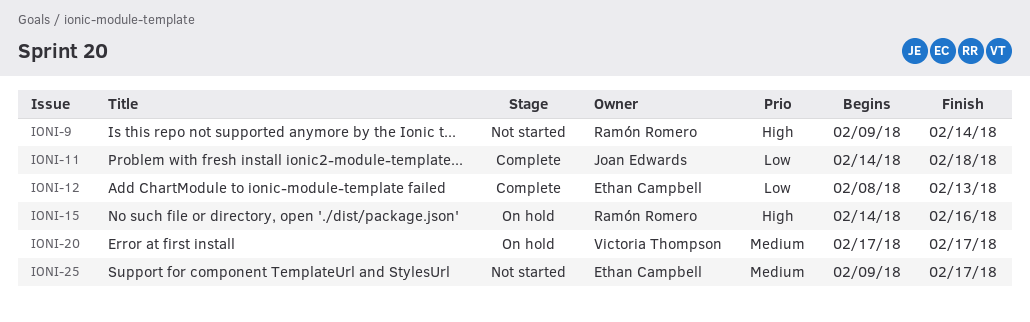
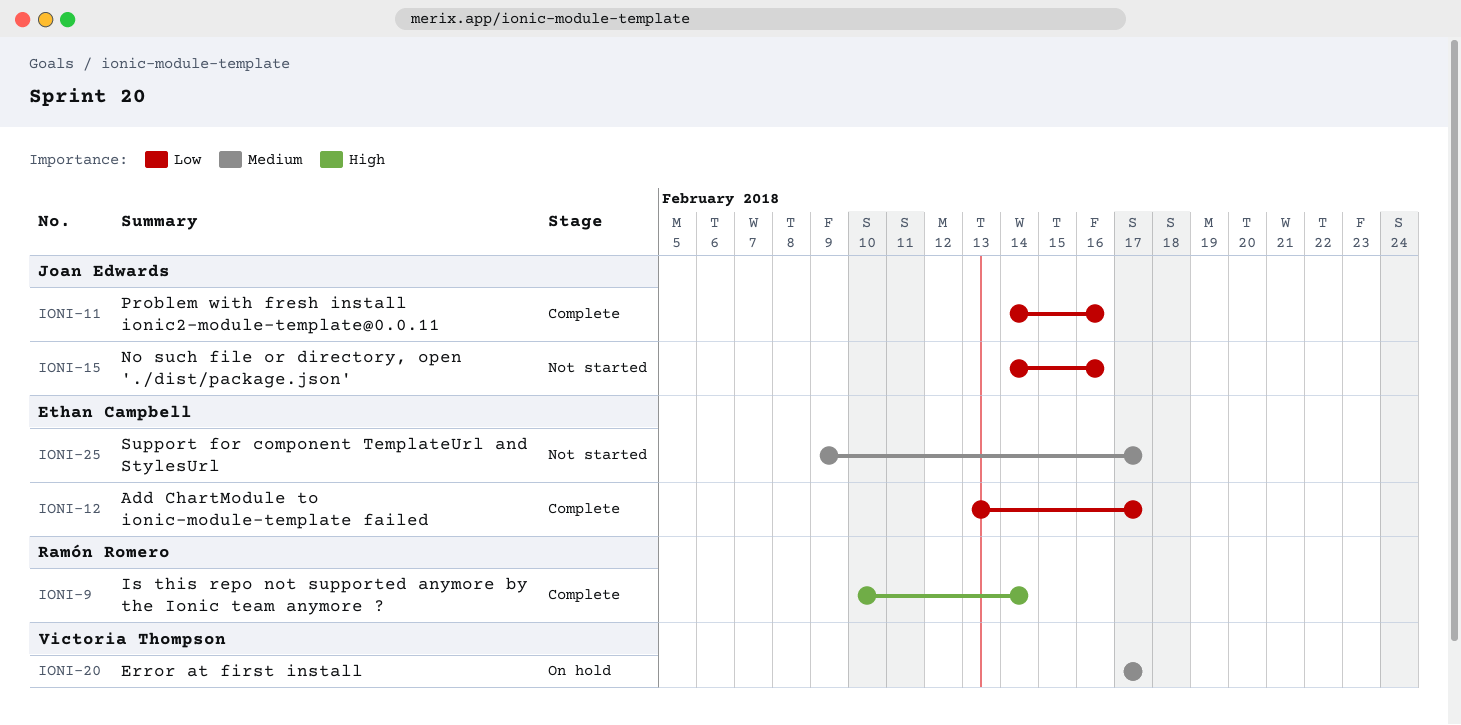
IONI-9, status: Not started -> Complete
IONI-9, start: Feb 9 -> Feb 10
IONI-11, due: Feb 18 -> Feb 16
IONI-12, start: Feb 8 -> Feb 13
IONI-12, due: Feb 13 -> Feb 17
IONI-15, status: On hold -> Not started
IONI-15, owner: Ramón Romero -> Joan Edwards
IONI-15, priority: High -> Low

